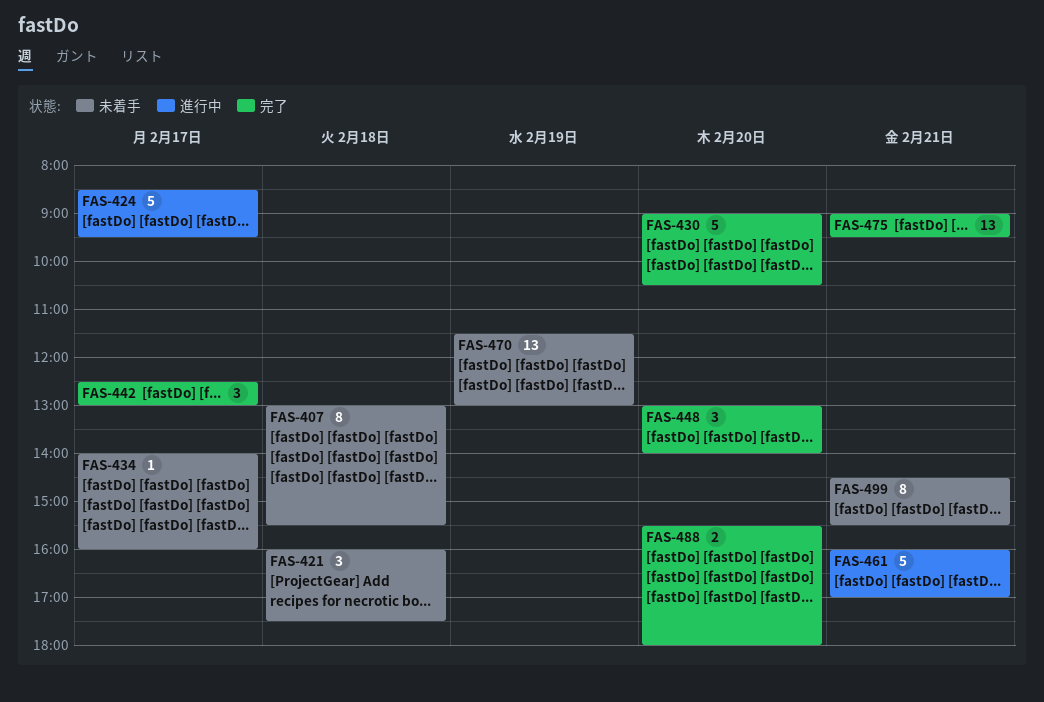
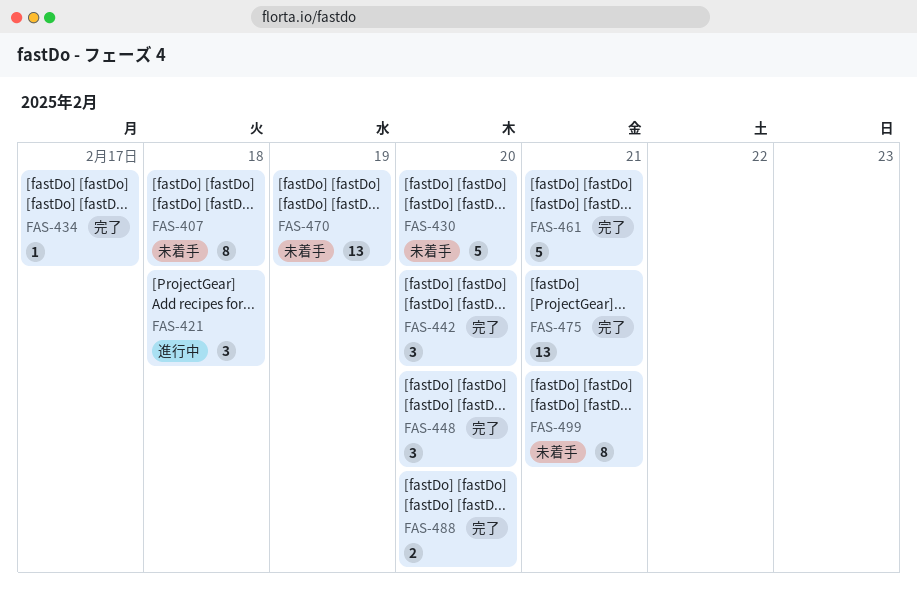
FAS-421, status: 未着手 -> 進行中
FAS-424: present -> none
FAS-430, status: 完了 -> 未着手
FAS-434, status: 未着手 -> 完了
FAS-442, day: Feb 17 -> Feb 20
FAS-461, status: 進行中 -> 完了

